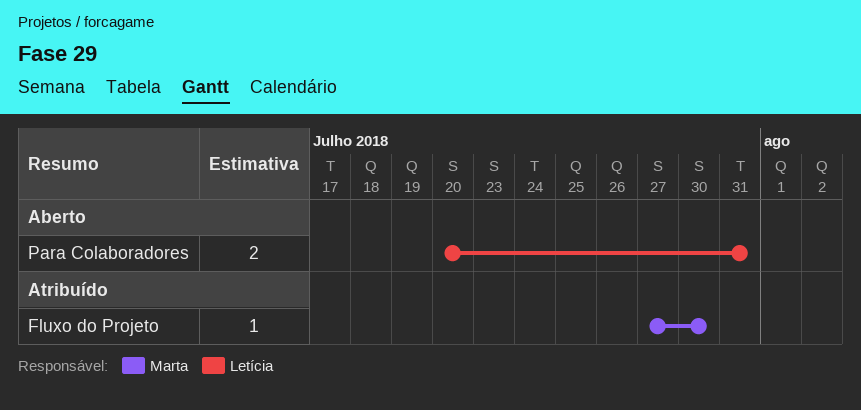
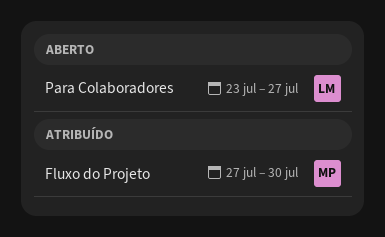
Para Colaboradores, start: Jul 20 -> Jul 23
Para Colaboradores, due: Jul 31 -> Jul 27

